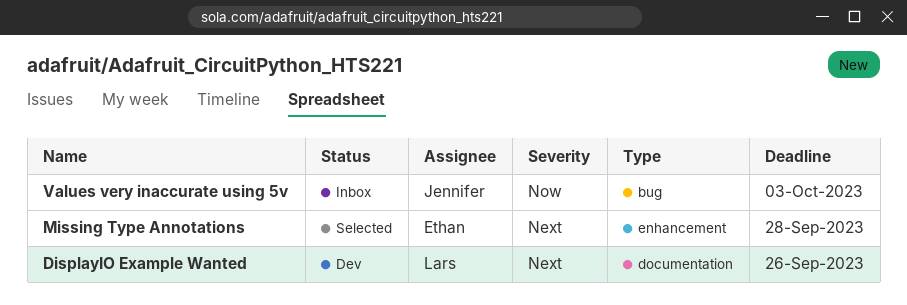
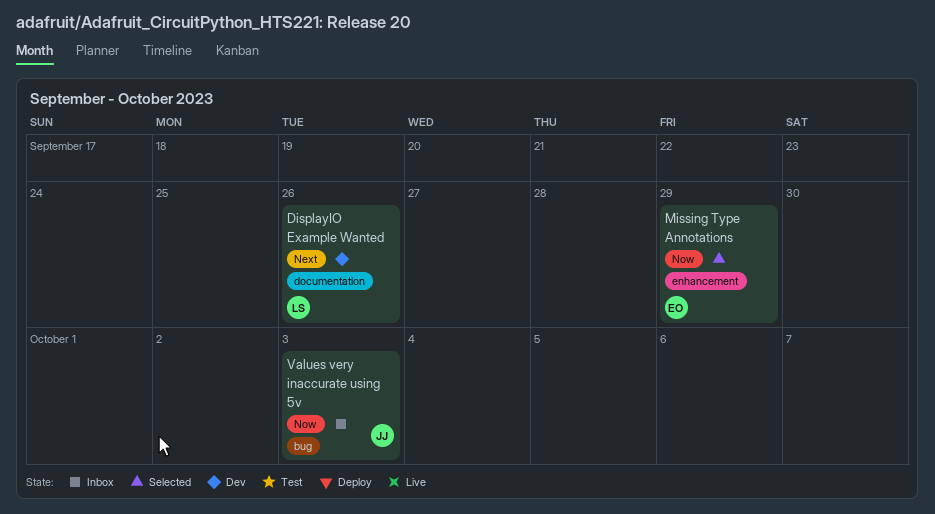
Missing Type Annotations, priority: Next -> Now
Missing Type Annotations, due: Sep 28 -> Sep 29

